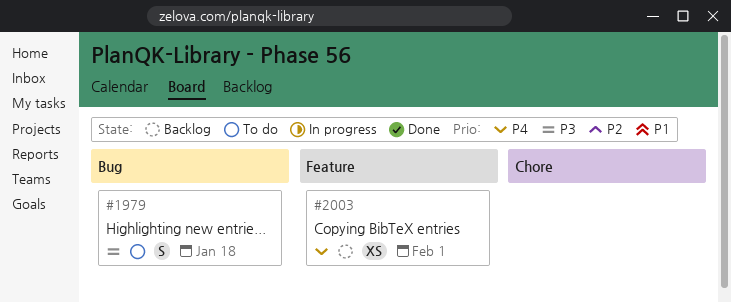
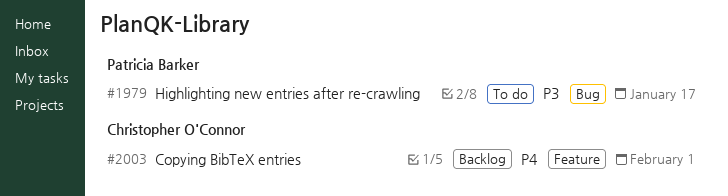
#1979, due: Jan 18 -> Jan 17

